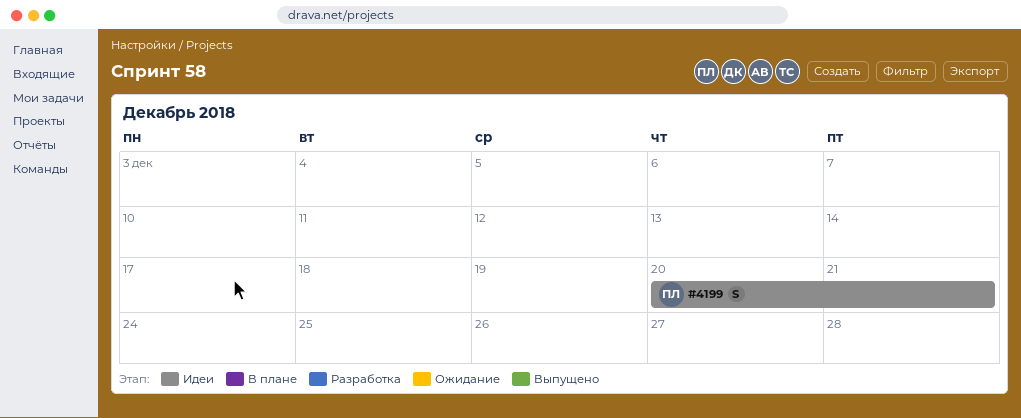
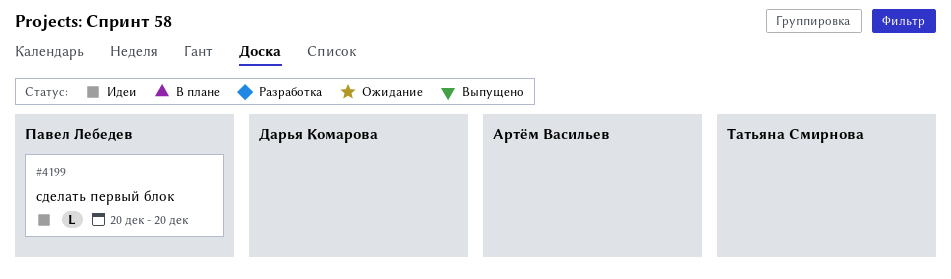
#4199, estimate: S -> L
#4199, due: Dec 21 -> Dec 20

